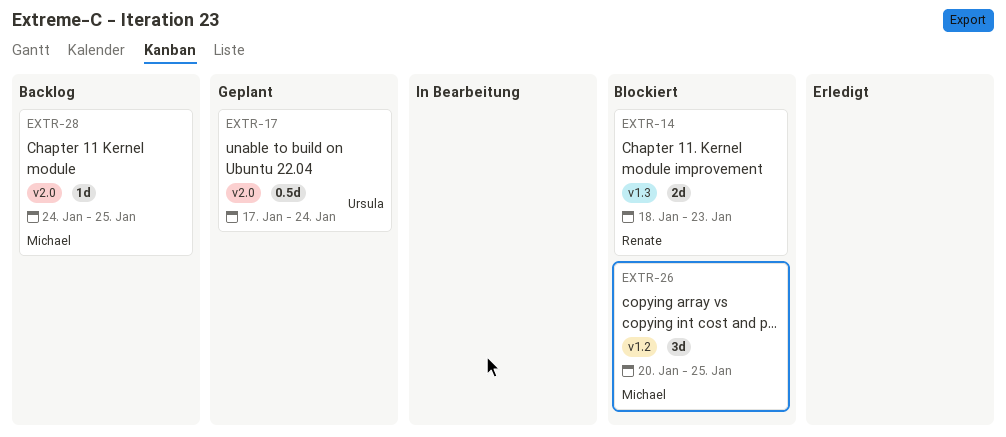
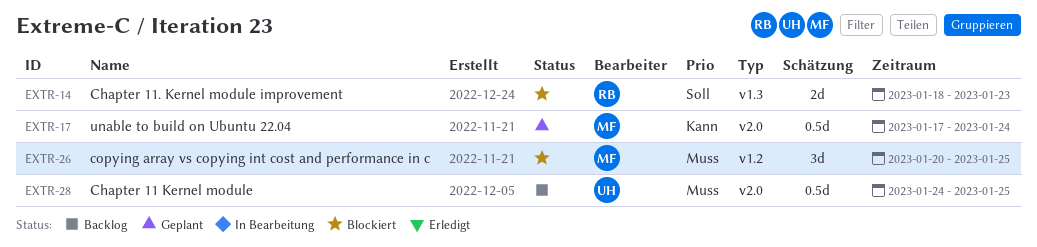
EXTR-17, owner: Ursula -> Michael
EXTR-28, owner: Michael -> Ursula
EXTR-28, estimate: 1d -> 0.5d

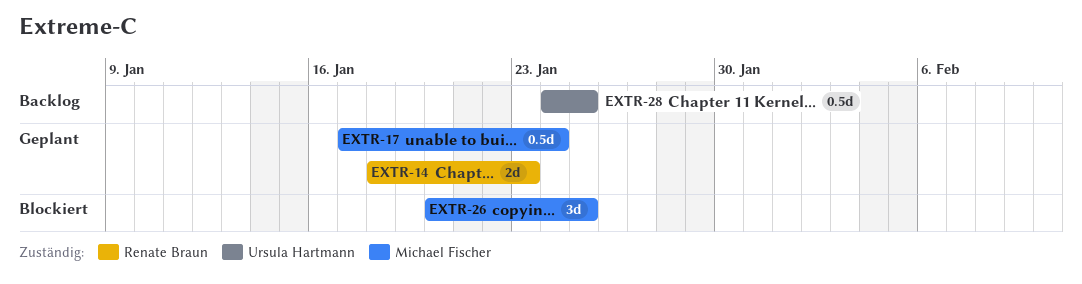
EXTR-14, status: Blockiert -> Geplant

